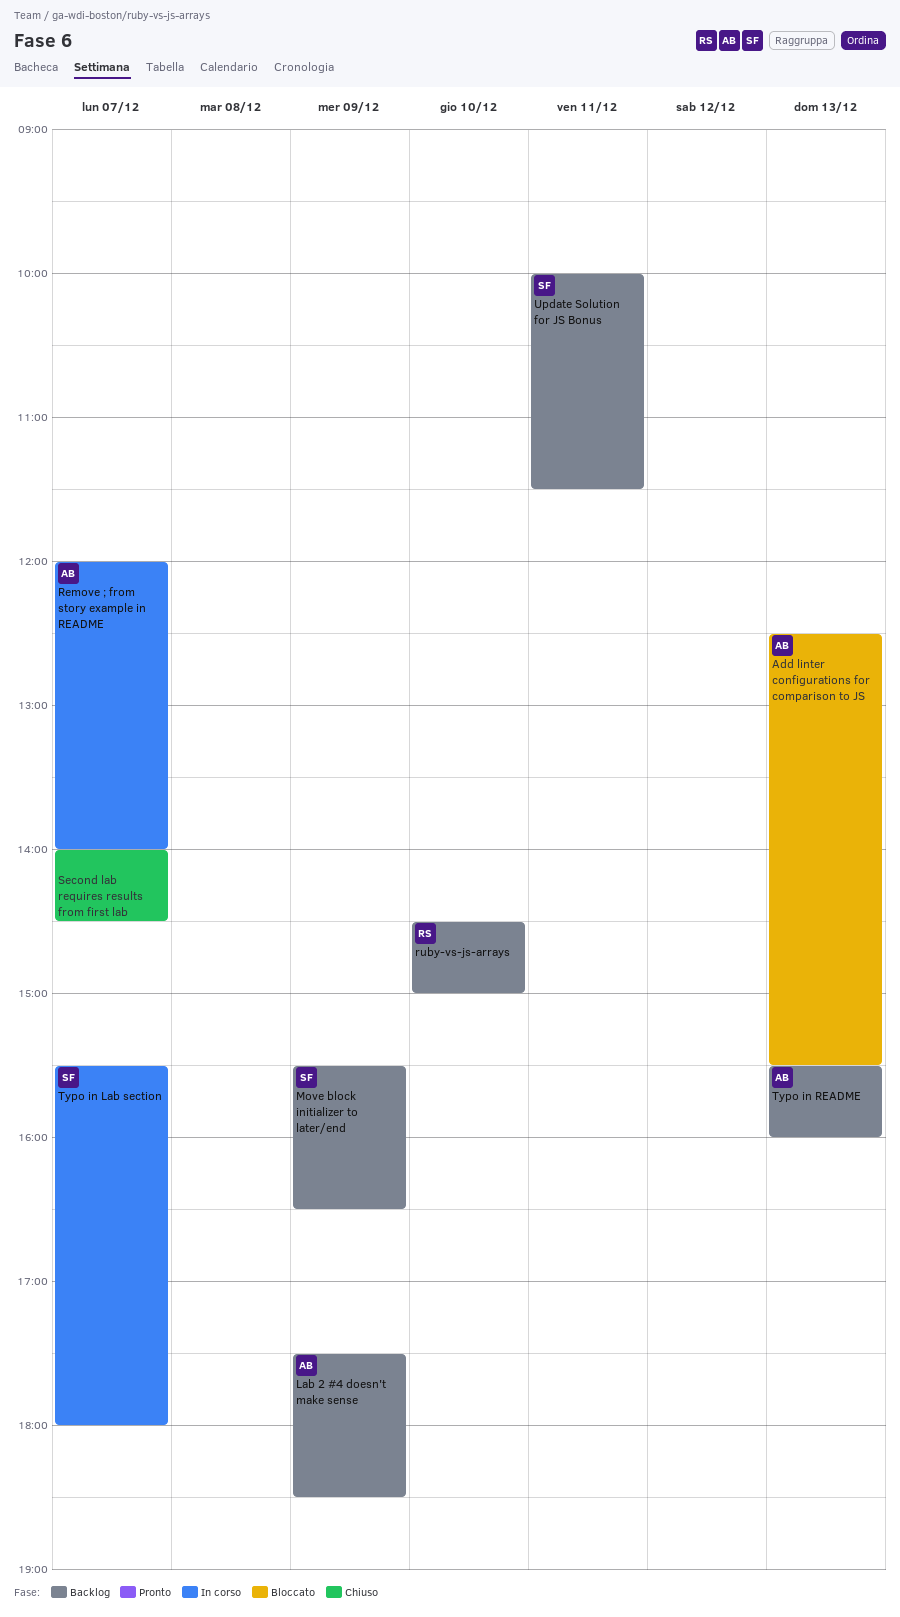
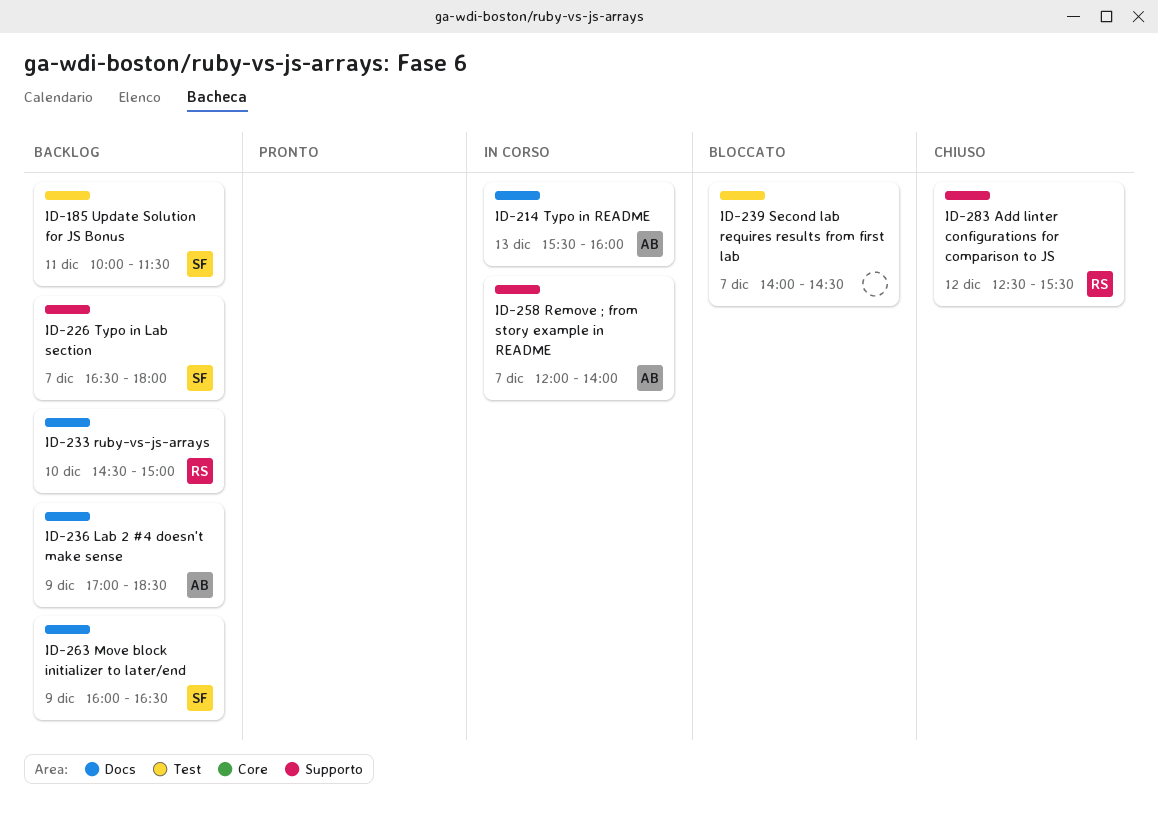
Add linter configurations for comparison to JS, status: Bloccato -> Chiuso
Add linter configurations for comparison to JS, owner: AB -> RS
Add linter configurations for comparison to JS, day: Dec 13 -> Dec 12
Lab 2 #4 doesn't make sense, begins: 17:30 -> 17:00
Move block initializer to later/end, begins: 15:30 -> 16:00
Second lab requires results from first lab, status: Chiuso -> Bloccato
Typo in Lab section, status: In corso -> Backlog
Typo in Lab section, begins: 15:30 -> 16:30
Typo in README, status: Backlog -> In corso

